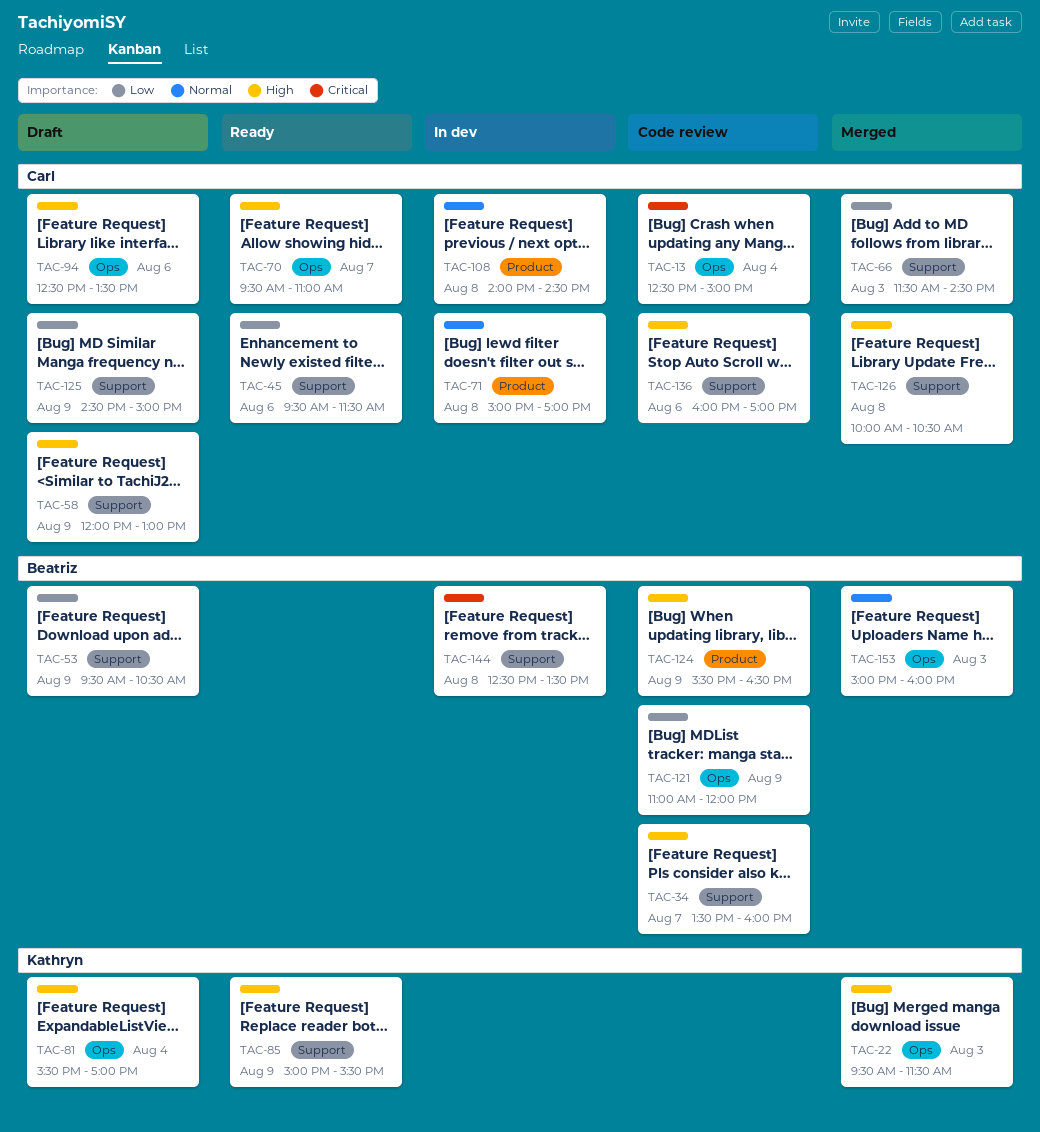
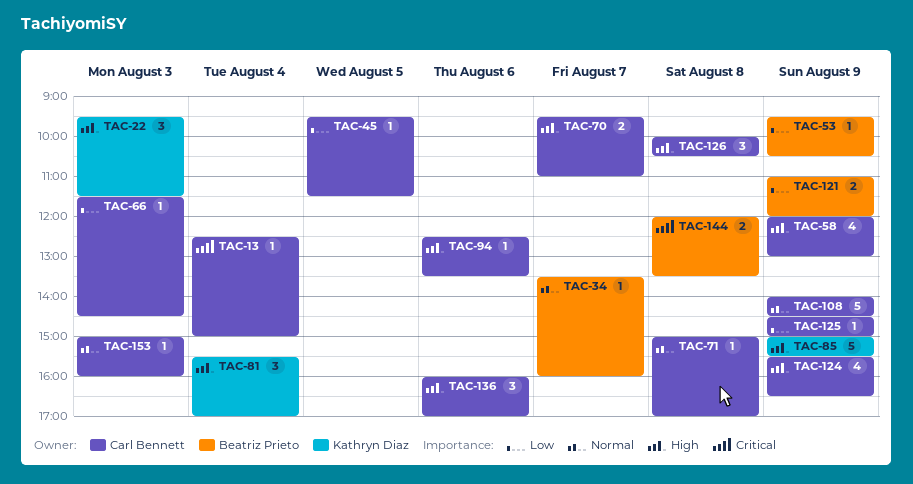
TAC-34, priority: High -> Normal
TAC-45, day: Aug 6 -> Aug 5
TAC-108, day: Aug 8 -> Aug 9
TAC-124, owner: Beatriz Prieto -> Carl Bennett
TAC-144, begins: 12:30 -> 12:00
TAC-153, owner: Beatriz Prieto -> Carl Bennett

